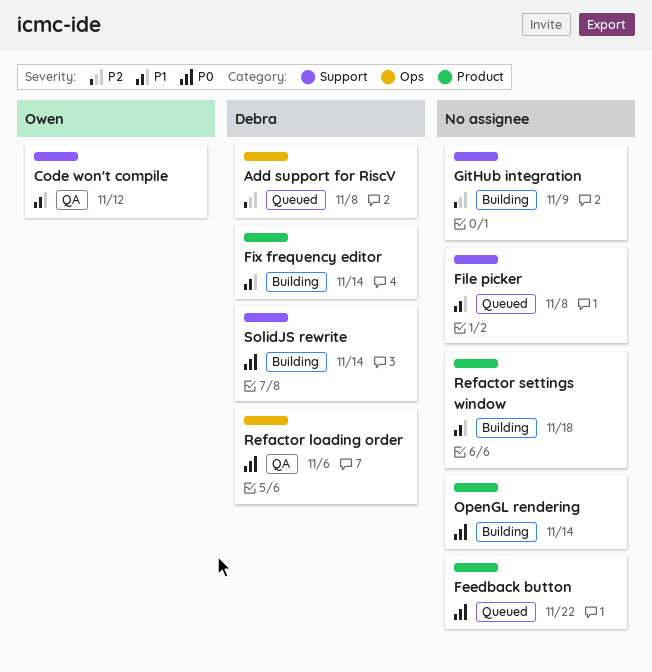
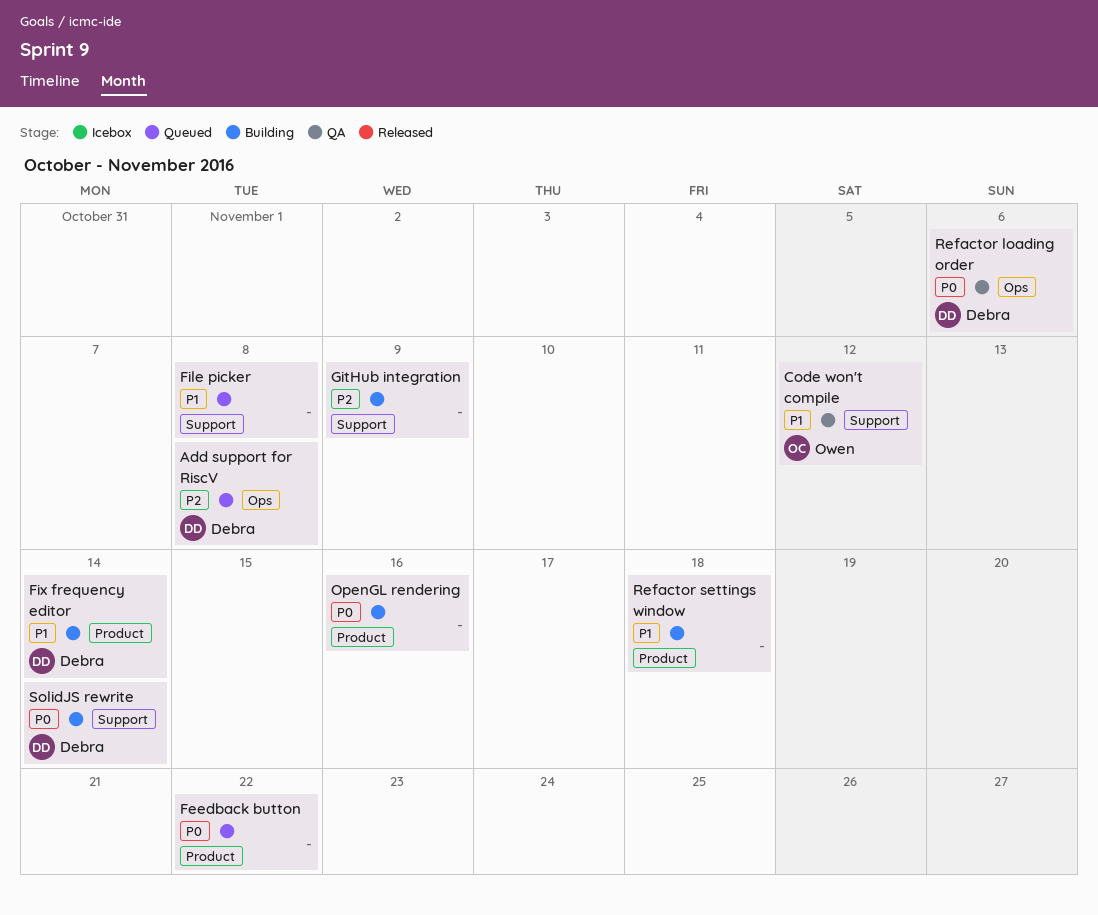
OpenGL rendering, due: Nov 14 -> Nov 16

